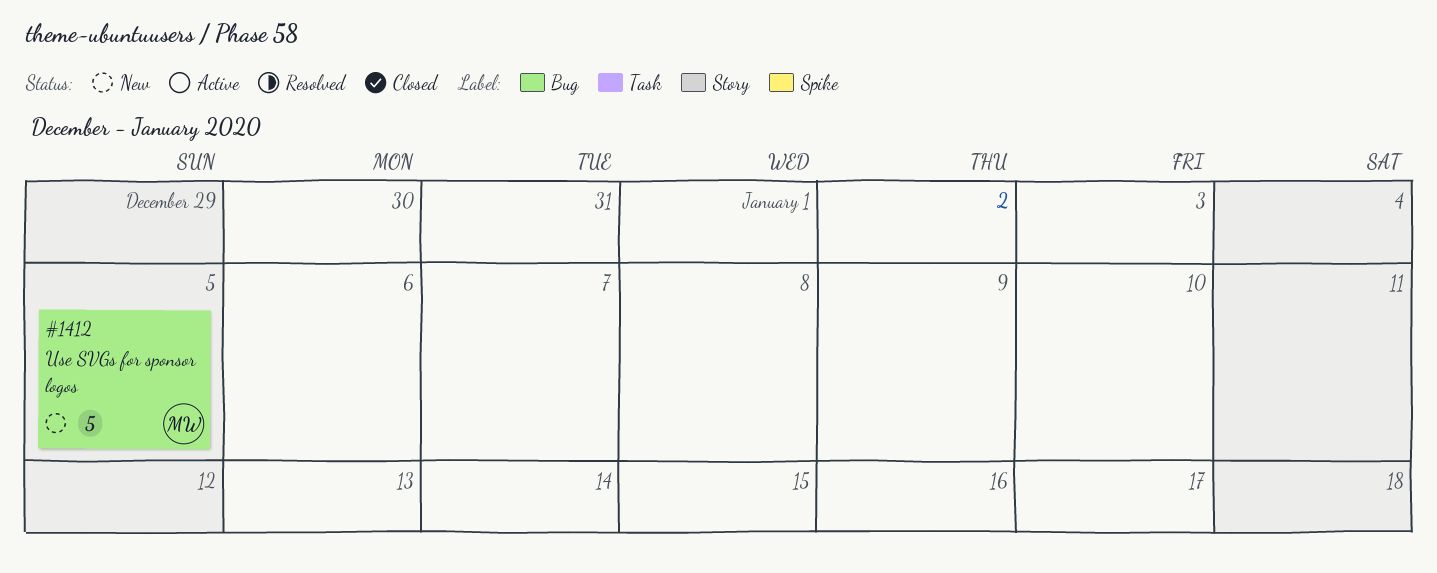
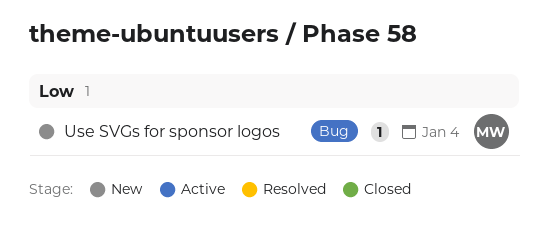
Use SVGs for sponsor logos, estimate: 5 -> 1
Use SVGs for sponsor logos, due: Jan 5 -> Jan 4

